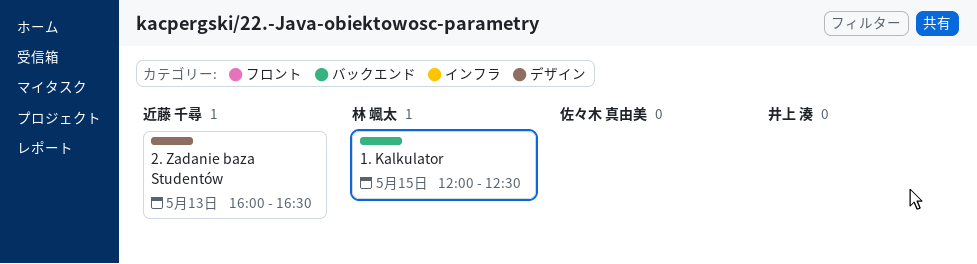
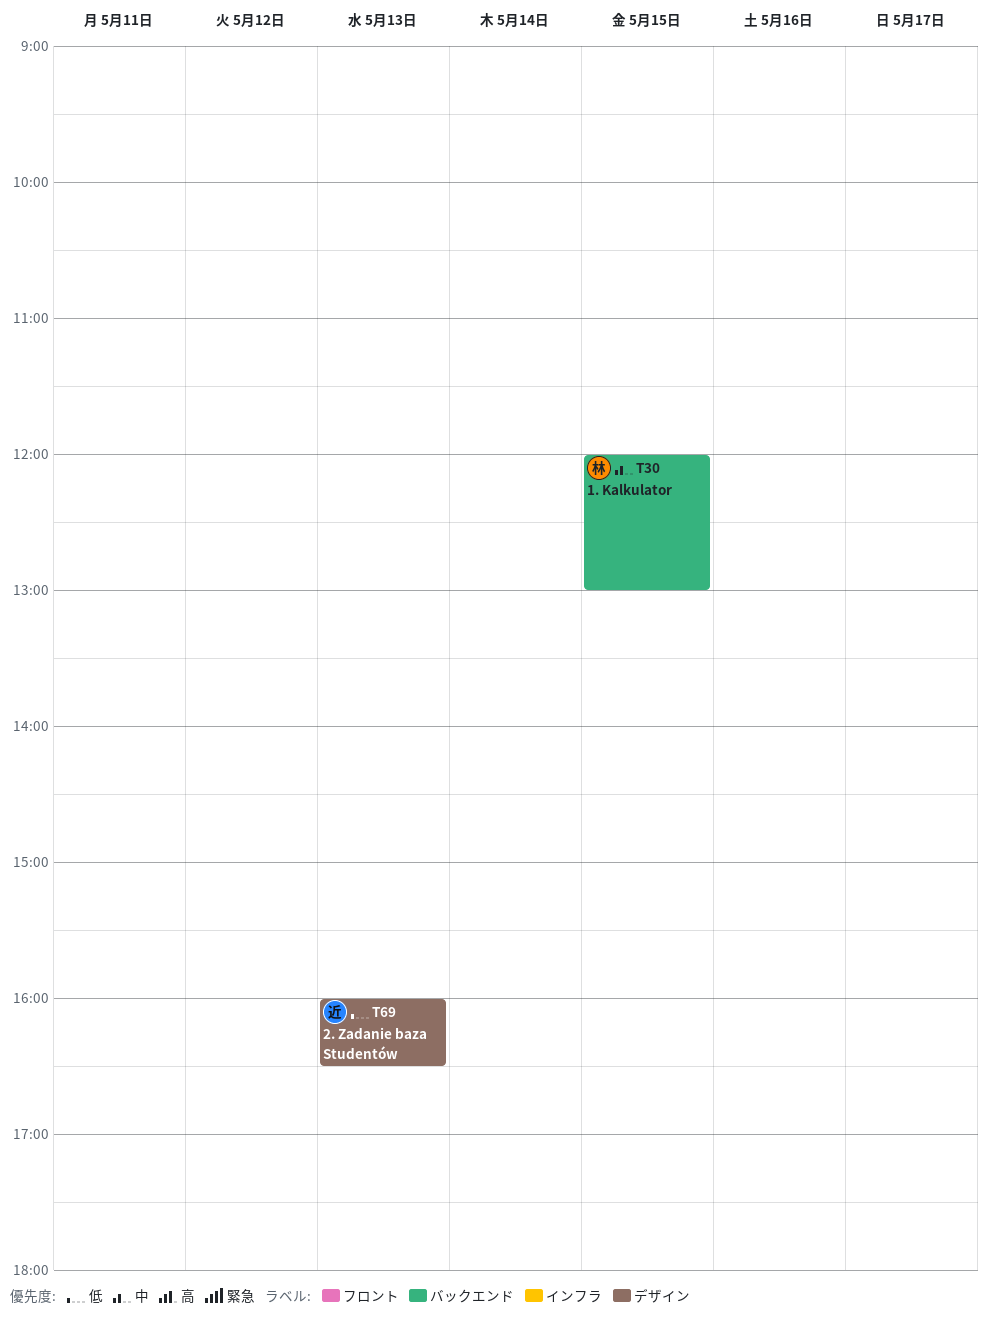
1. Kalkulator, ends: 12:30 -> 13:00

